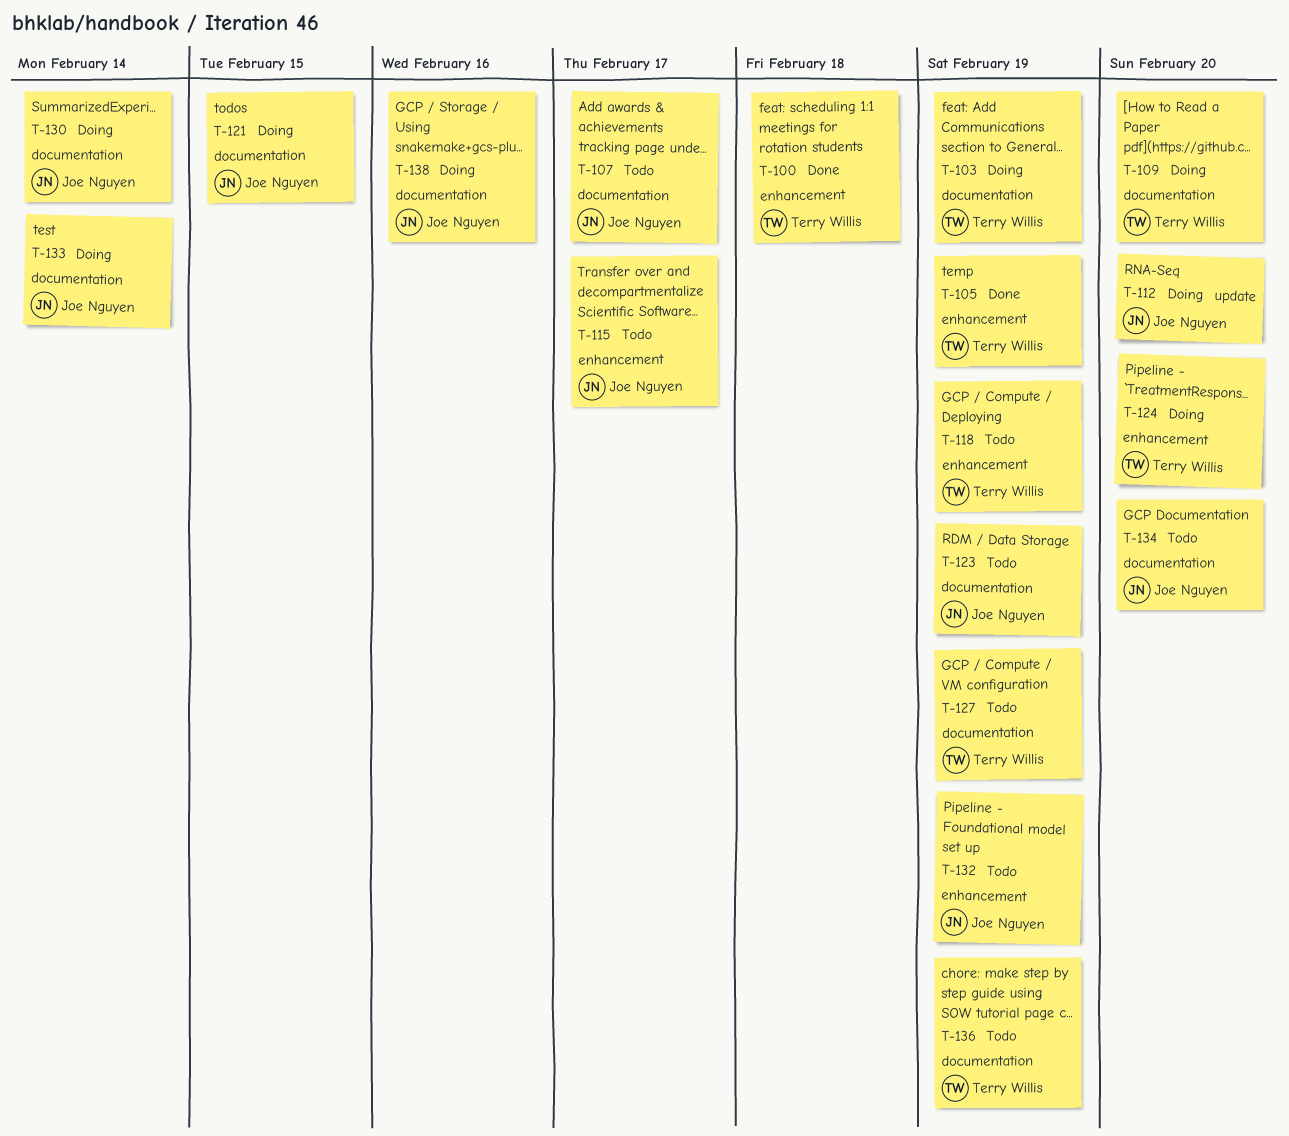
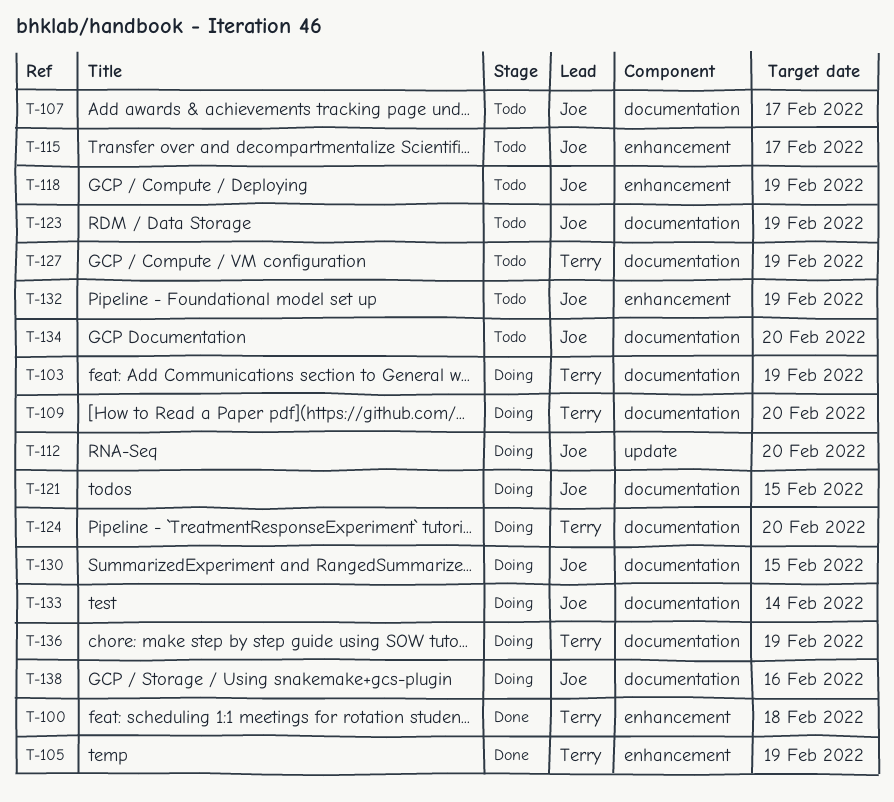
T-118, owner: Terry Willis -> Joe Nguyen
T-124, label: enhancement -> documentation
T-130, due: Feb 14 -> Feb 15
T-136, status: Todo -> Doing

